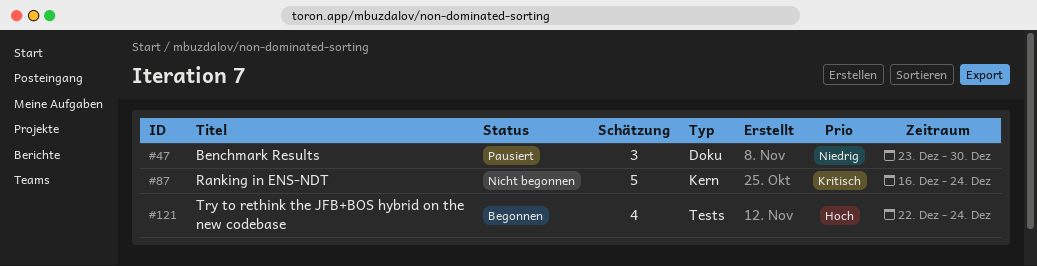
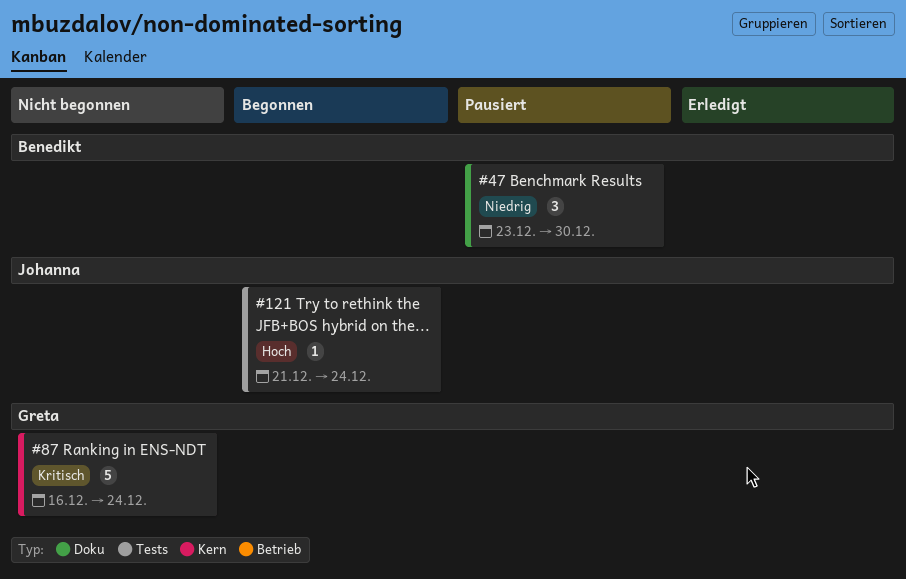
#121, estimate: 4 -> 1
#121, start: Dec 22 -> Dec 21

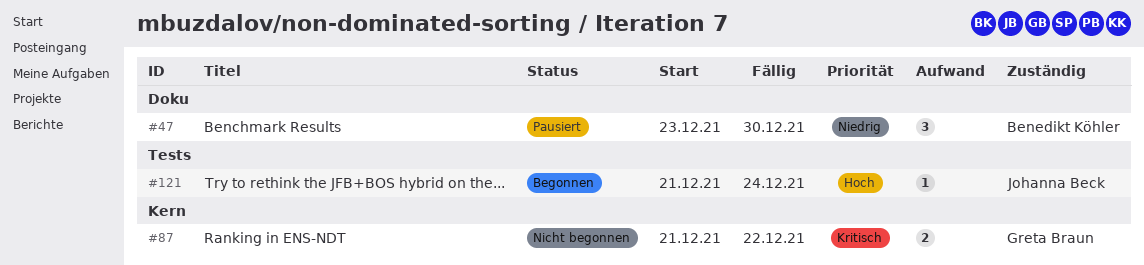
#87, estimate: 5 -> 2
#87, start: Dec 16 -> Dec 21
#87, due: Dec 24 -> Dec 22

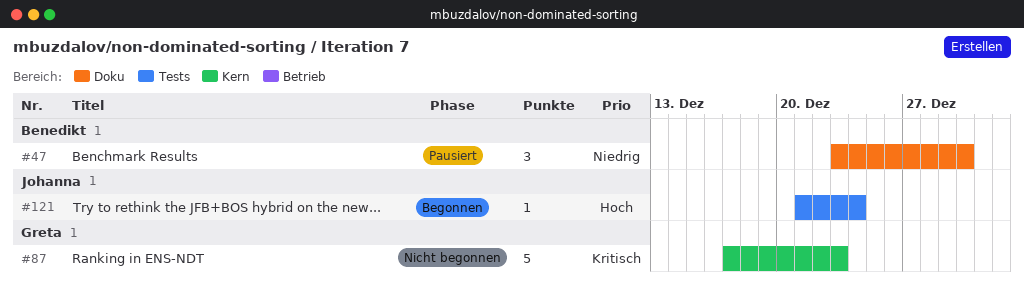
#87, estimate: 2 -> 5
#87, start: Dec 21 -> Dec 17
#87, due: Dec 22 -> Dec 23

